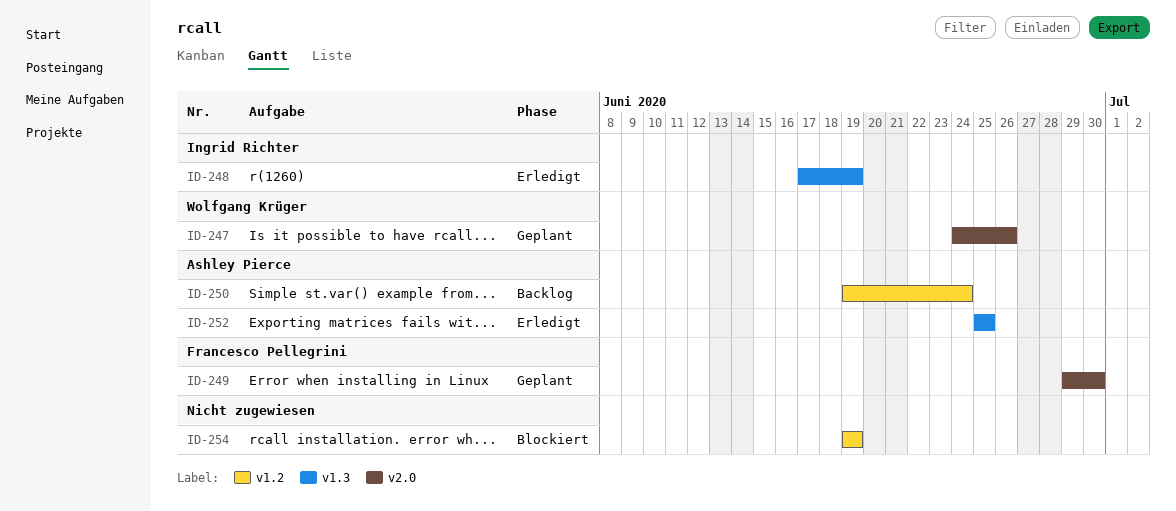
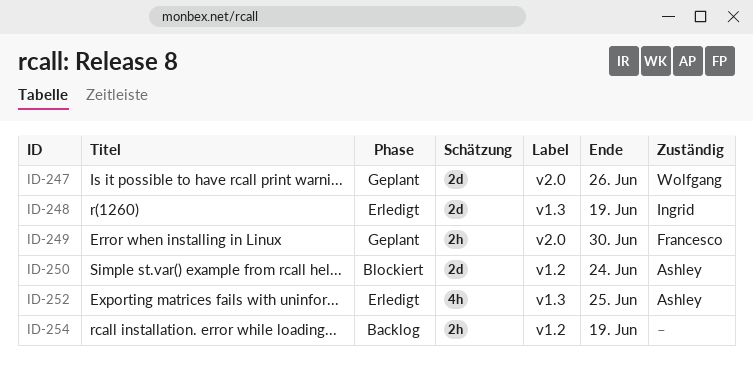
ID-250, status: Backlog -> Blockiert
ID-254, status: Blockiert -> Backlog

